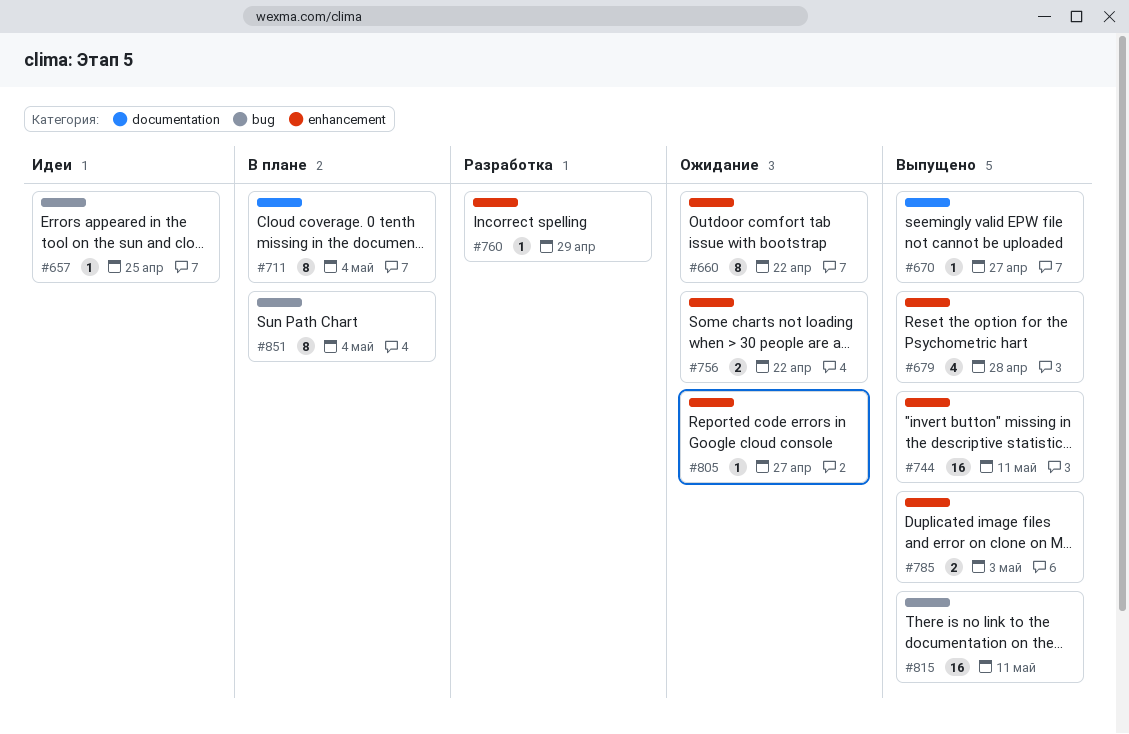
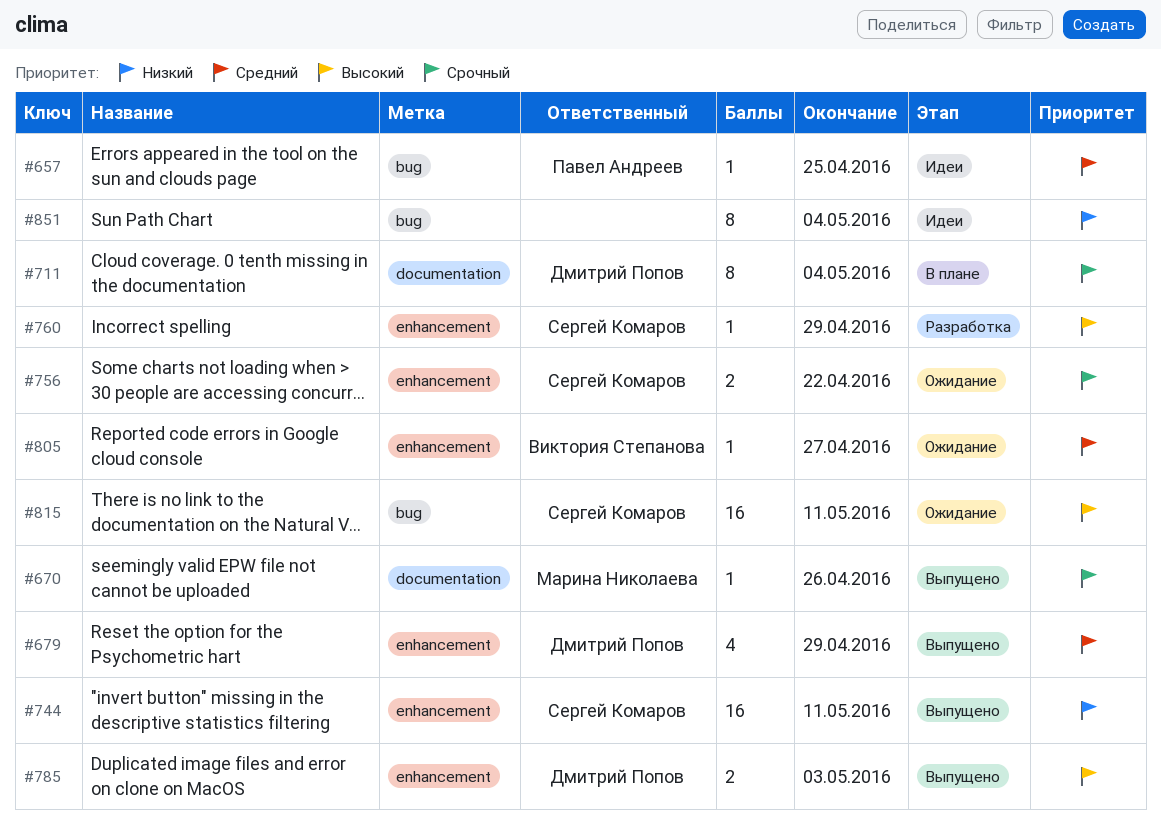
#660: present -> none
#670, due: Apr 27 -> Apr 26
#679, due: Apr 28 -> Apr 29
#815, status: Выпущено -> Ожидание
#851, status: В плане -> Идеи

